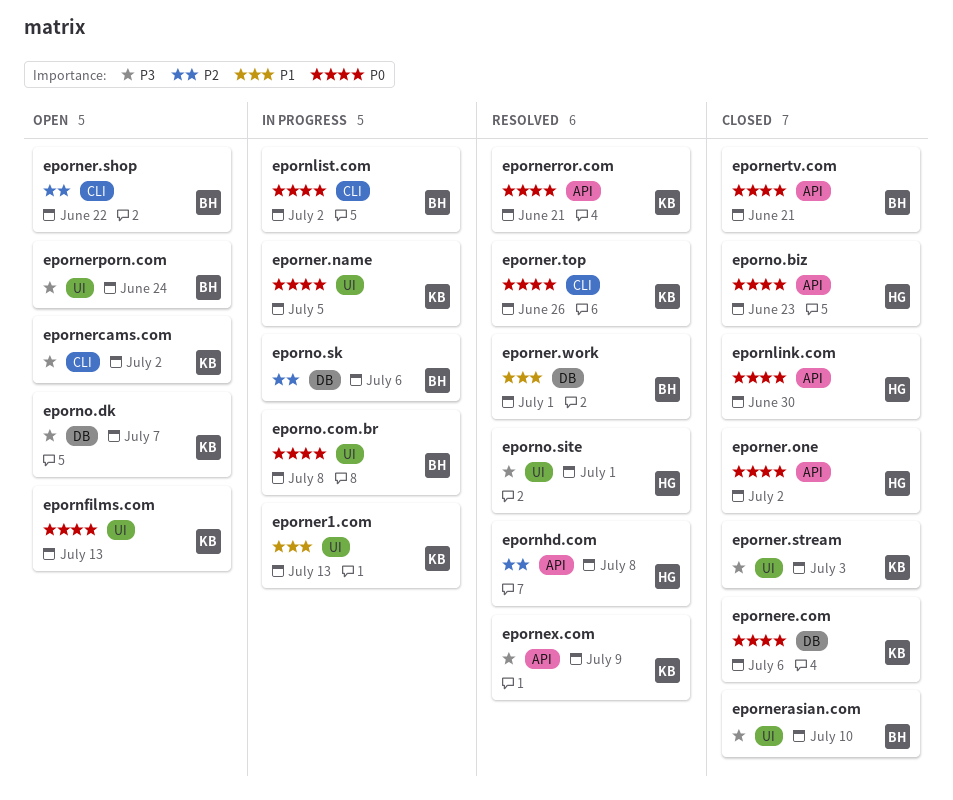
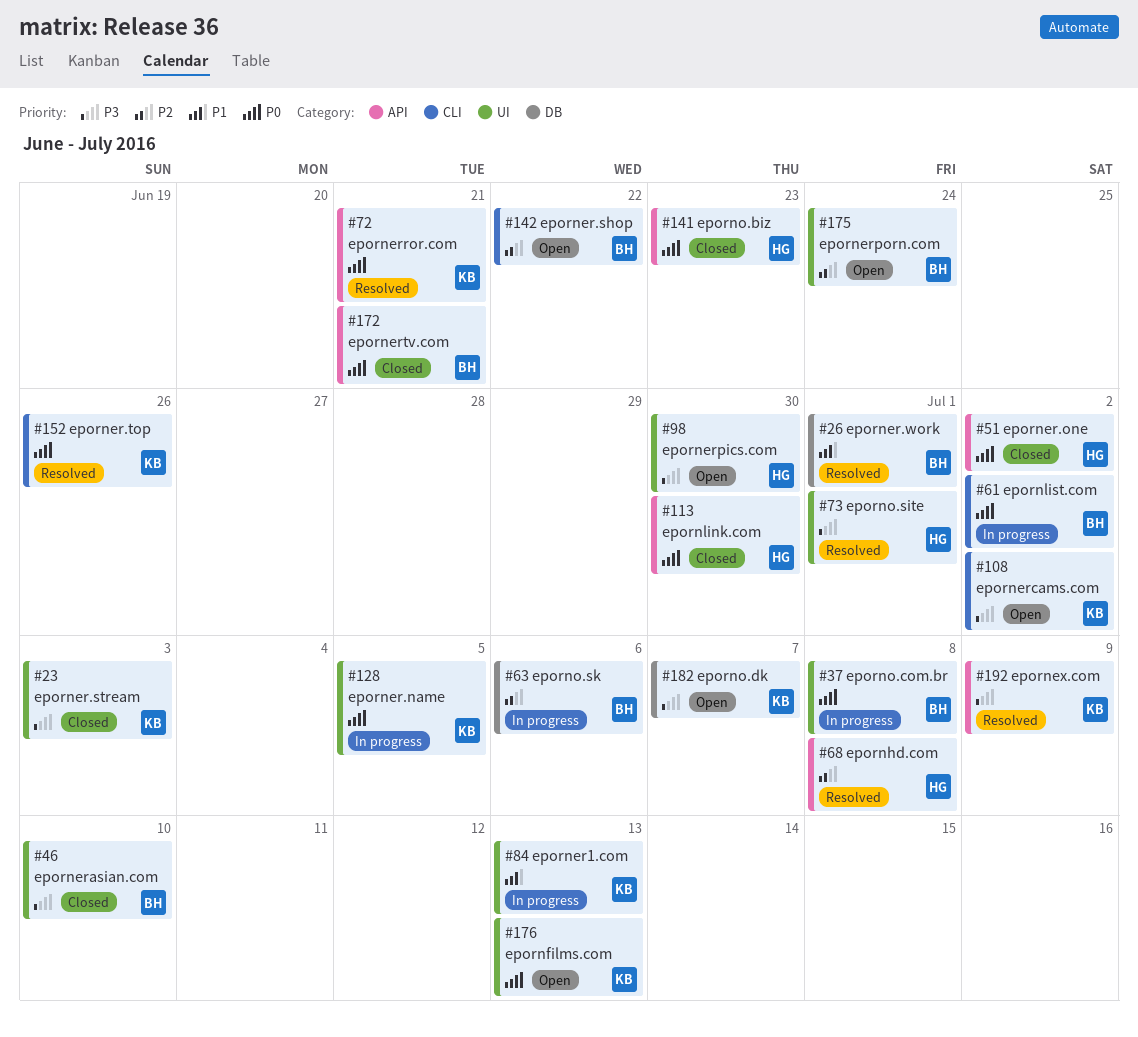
epornere.com: present -> none
epornerpics.com: none -> present
epornerporn.com, priority: P3 -> P2

